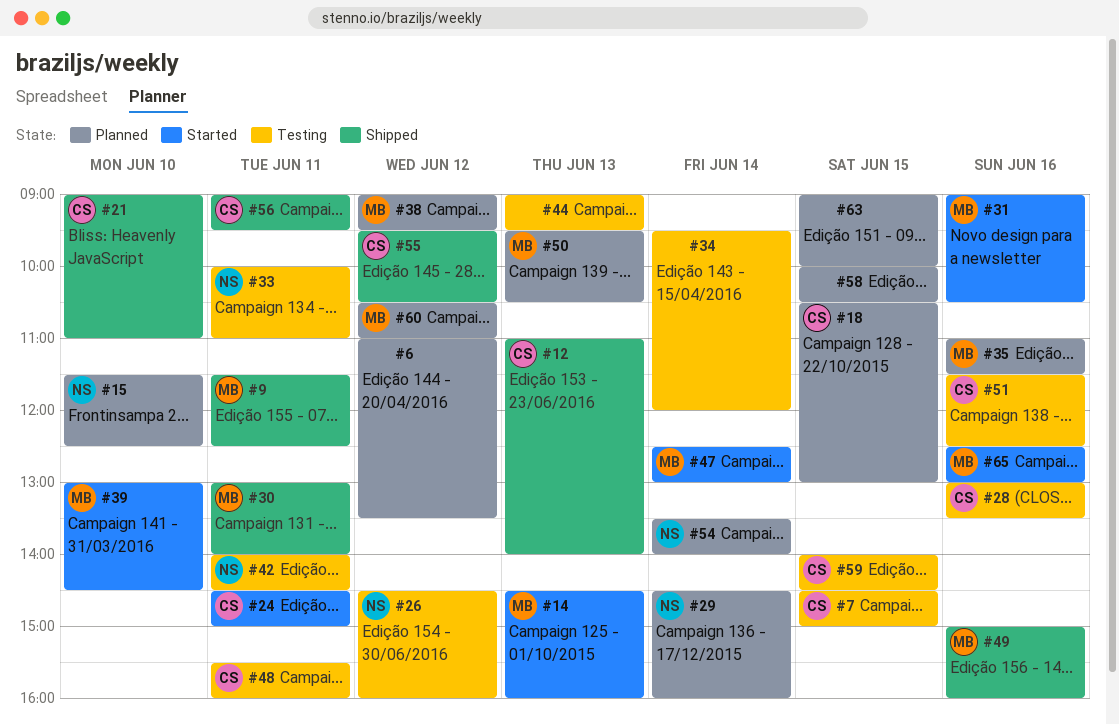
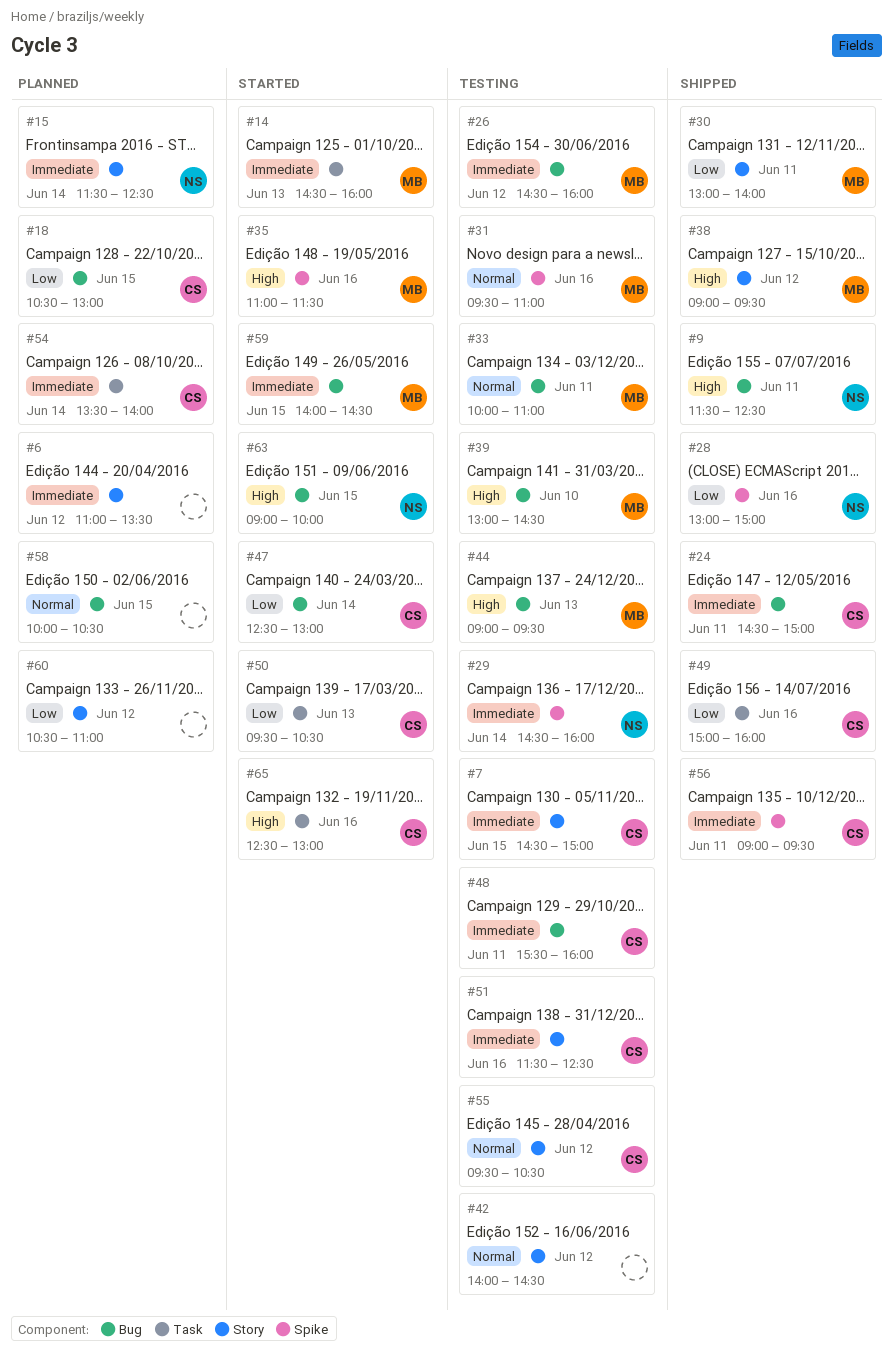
#9, owner: MB -> NS
#12: present -> none
#15, day: Jun 10 -> Jun 14
#21: present -> none
#24, status: Started -> Shipped
#26, owner: NS -> MB
#28, status: Testing -> Shipped
#28, owner: CS -> NS
#28, ends: 13:30 -> 15:00
#29, status: Planned -> Testing
#31, status: Started -> Testing
#31, begins: 09:00 -> 09:30
#31, ends: 10:30 -> 11:00
#33, owner: NS -> MB
#34: present -> none
#35, status: Planned -> Started
#38, status: Planned -> Shipped
#39, status: Started -> Testing
#42, owner: NS -> none
#42, day: Jun 11 -> Jun 12
#44, owner: none -> MB
#47, owner: MB -> CS
#49, owner: MB -> CS
#50, status: Planned -> Started
#50, owner: MB -> CS
#54, owner: NS -> CS
#55, status: Shipped -> Testing
#59, status: Testing -> Started
#59, owner: CS -> MB
#60, owner: MB -> none
#63, status: Planned -> Started
#63, owner: none -> NS
#65, owner: MB -> CS

